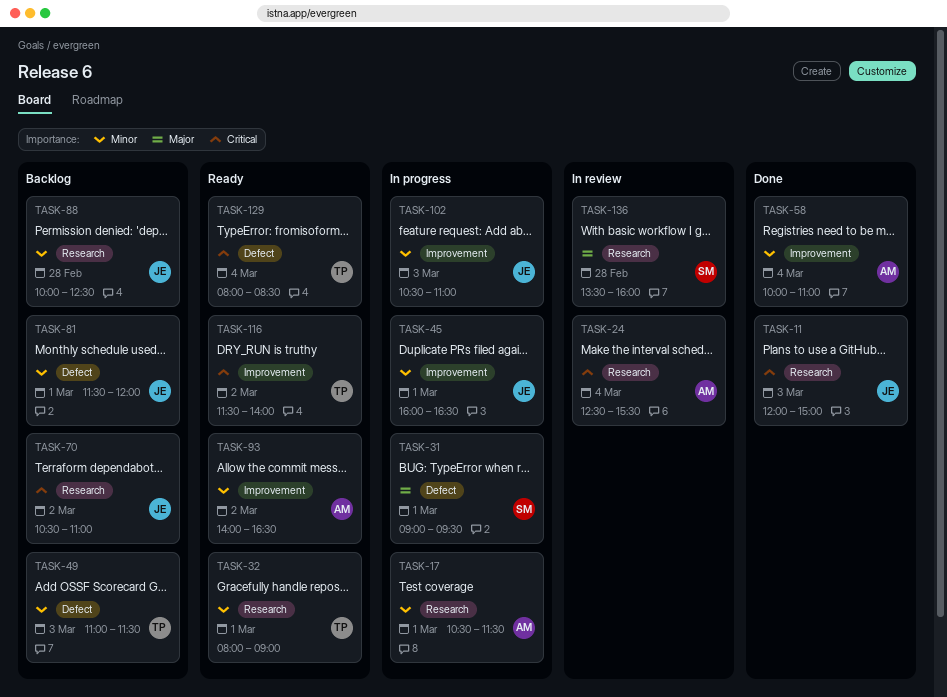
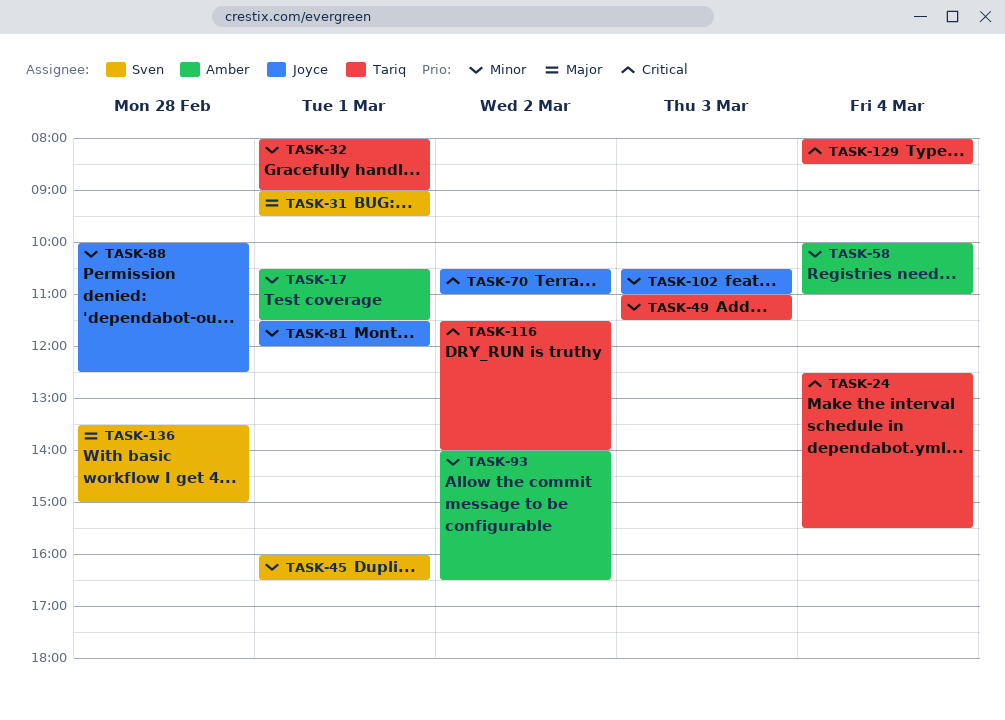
TASK-11: present -> none
TASK-24, owner: Amber -> Tariq
TASK-45, owner: Joyce -> Sven
TASK-136, ends: 16:00 -> 15:00

